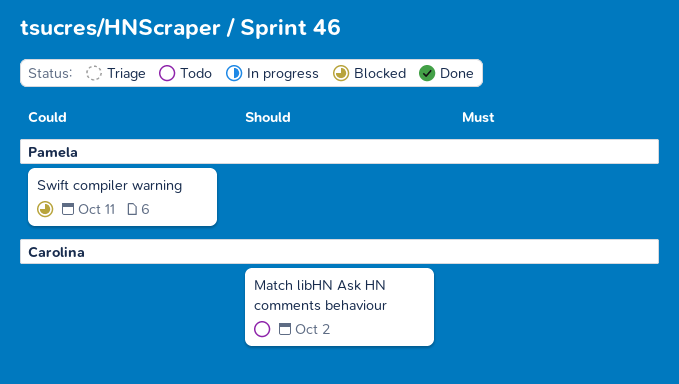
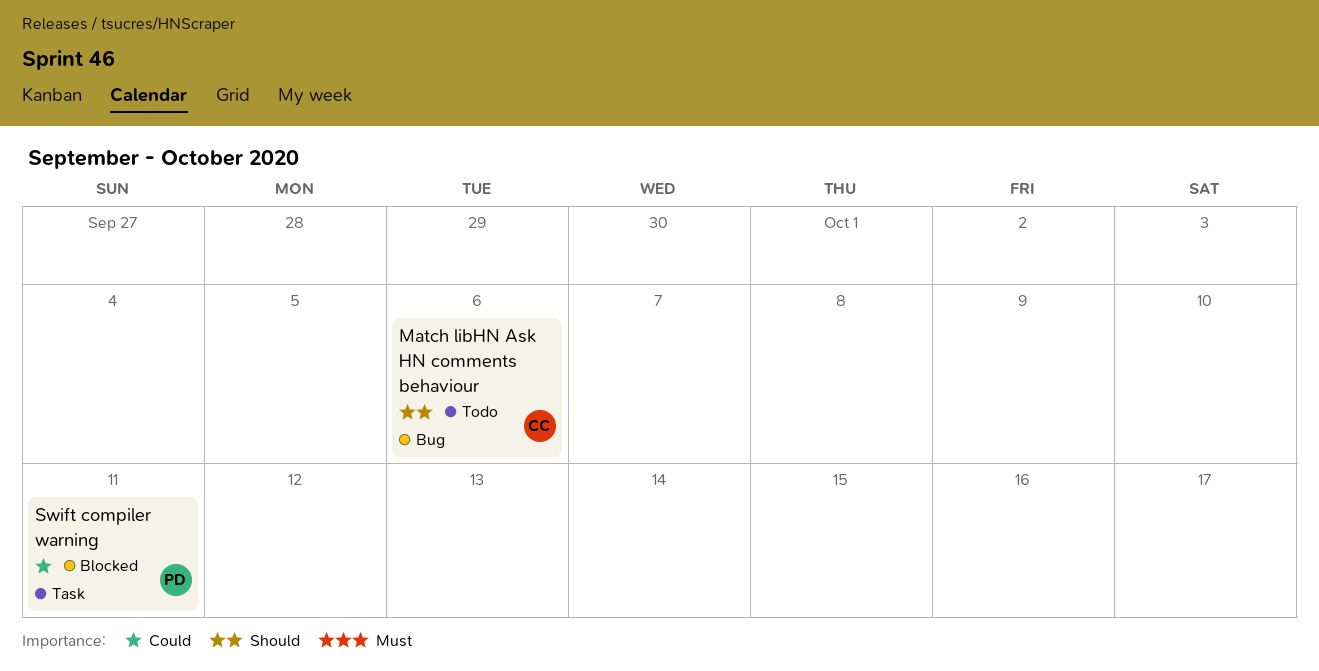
Match libHN Ask HN comments behaviour, due: Oct 2 -> Oct 6

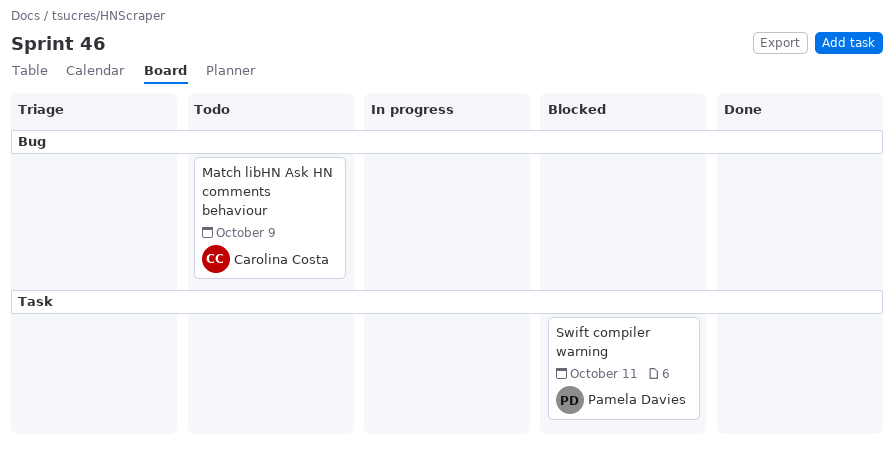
Match libHN Ask HN comments behaviour, due: Oct 6 -> Oct 9

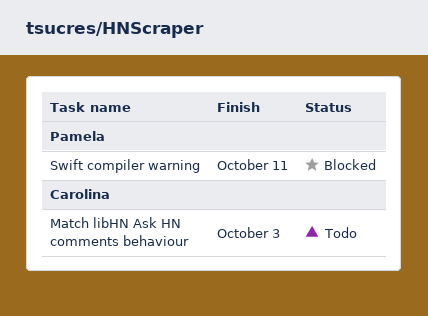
Match libHN Ask HN comments behaviour, due: Oct 9 -> Oct 3

